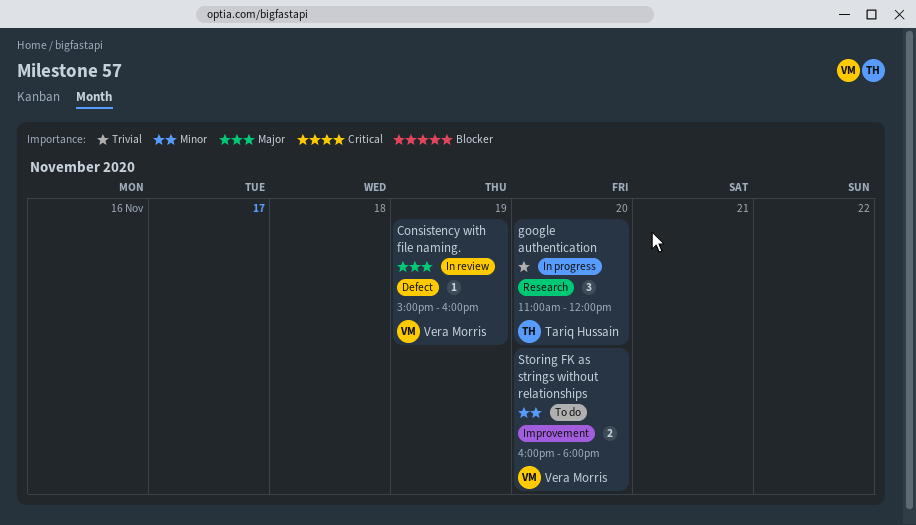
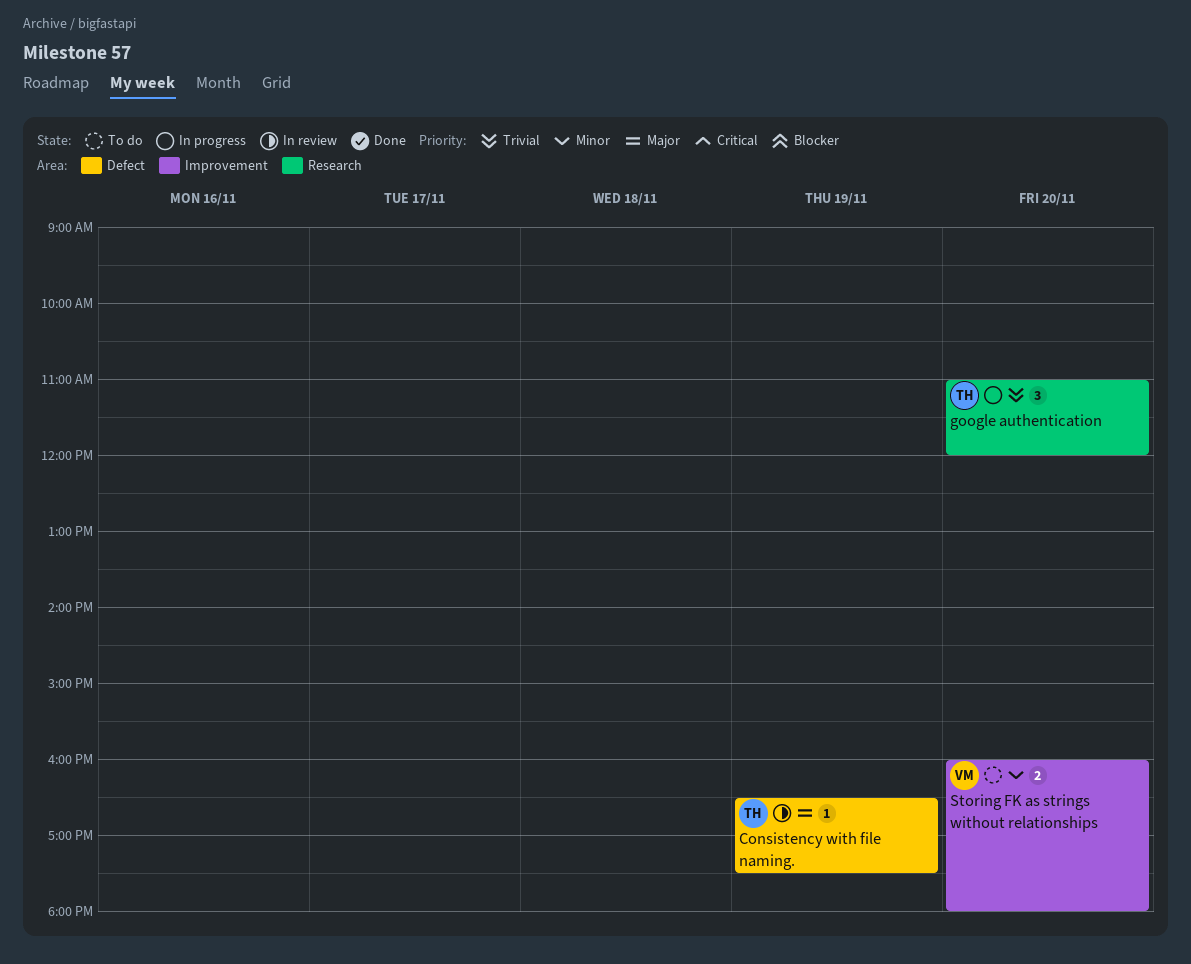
Consistency with file naming., owner: Vera Morris -> Tariq Hussain
Consistency with file naming., begins: 15:00 -> 16:30
Consistency with file naming., ends: 16:00 -> 17:30

